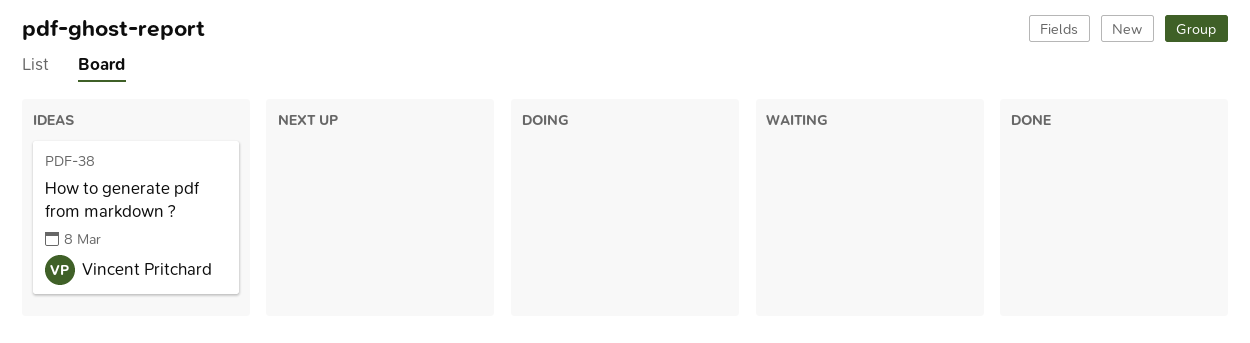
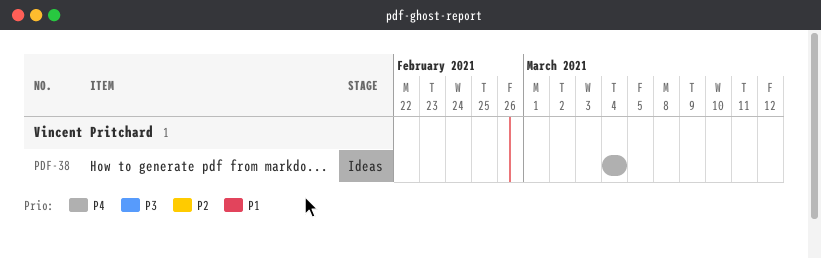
PDF-38, due: Mar 8 -> Mar 4

